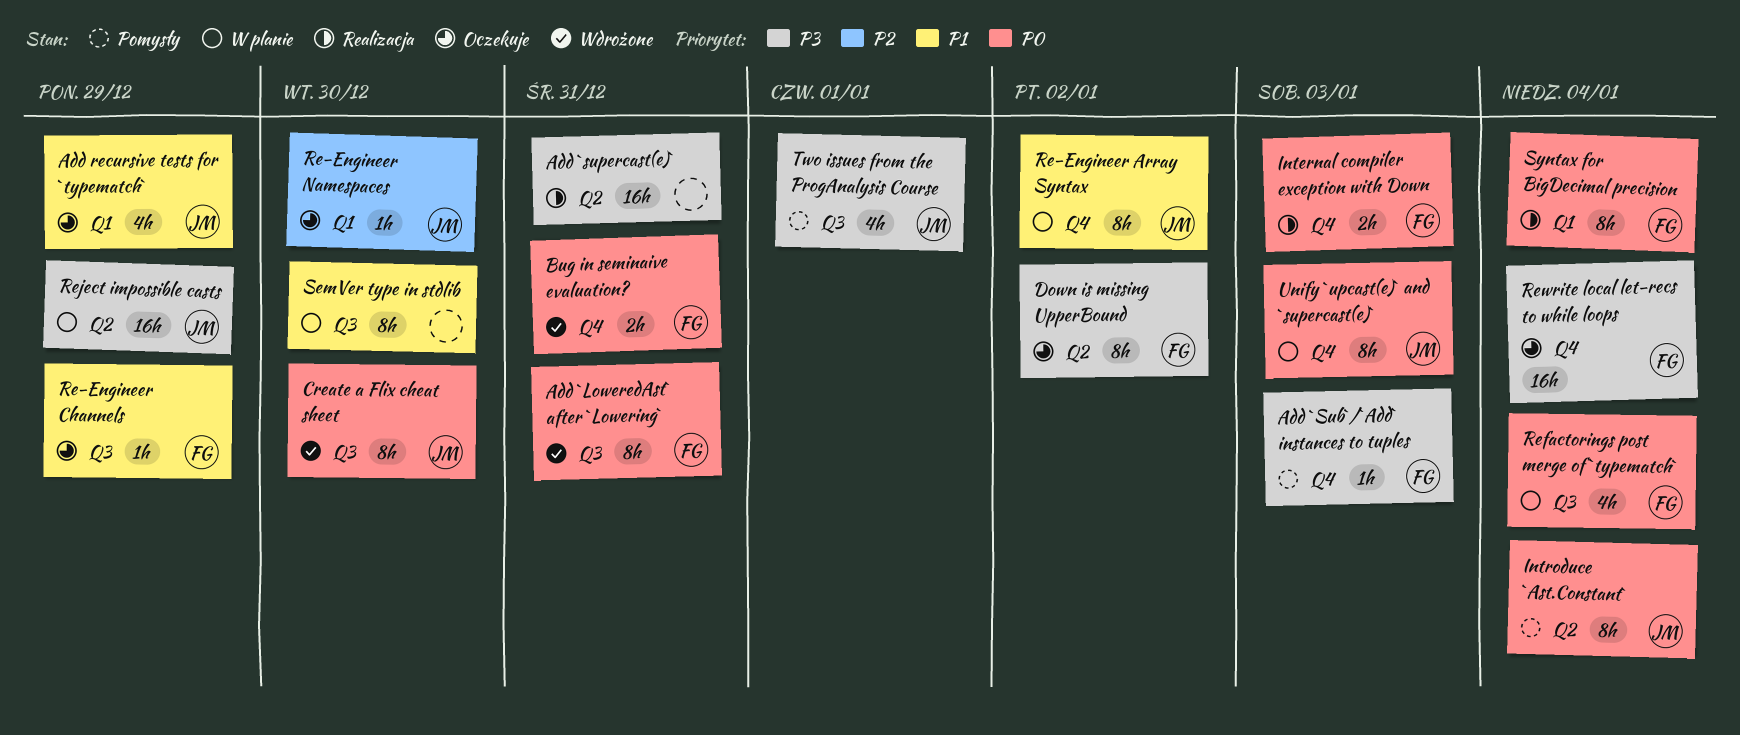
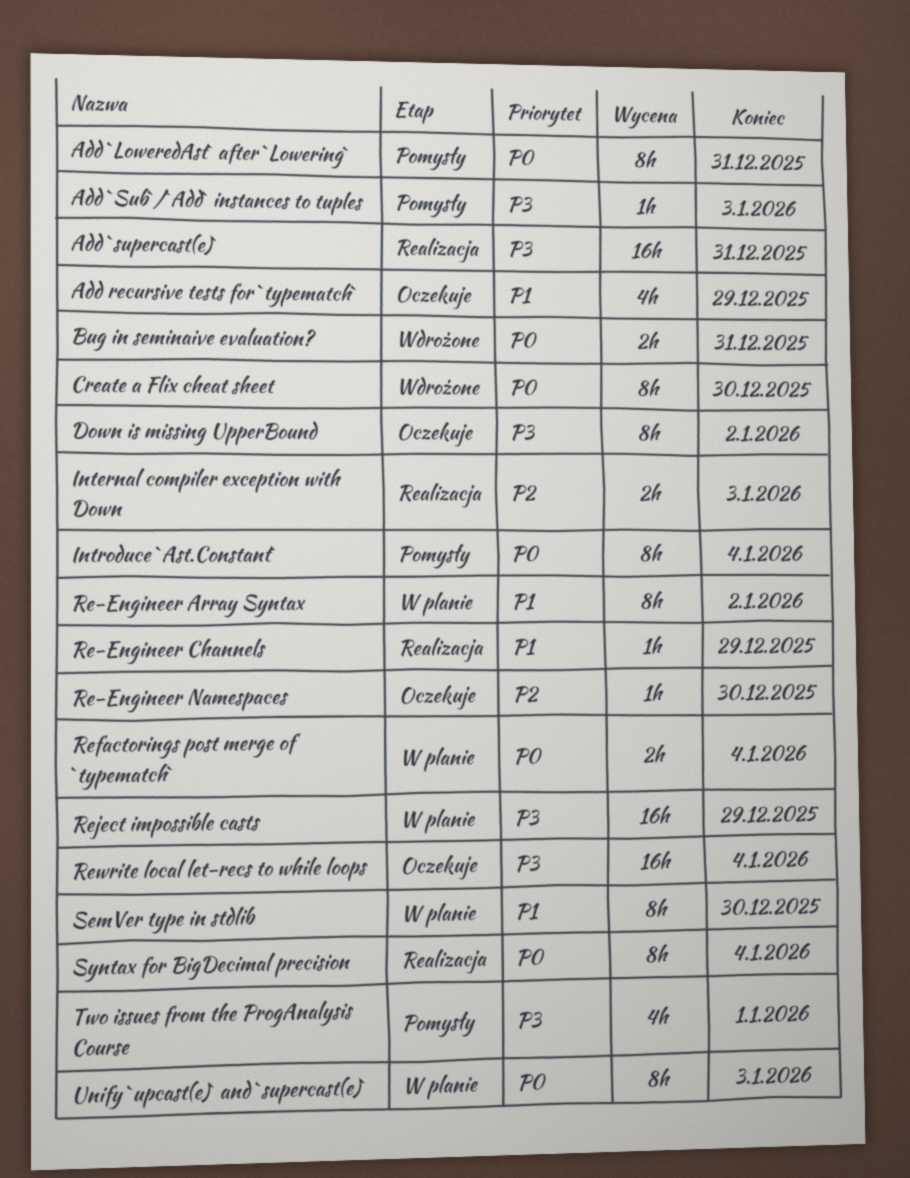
Add `LoweredAst` after `Lowering`, status: Wdrożone -> Pomysły
Internal compiler exception with Down, priority: P0 -> P2
Re-Engineer Channels, status: Oczekuje -> Realizacja
Refactorings post merge of `typematch`, estimate: 4h -> 2h

